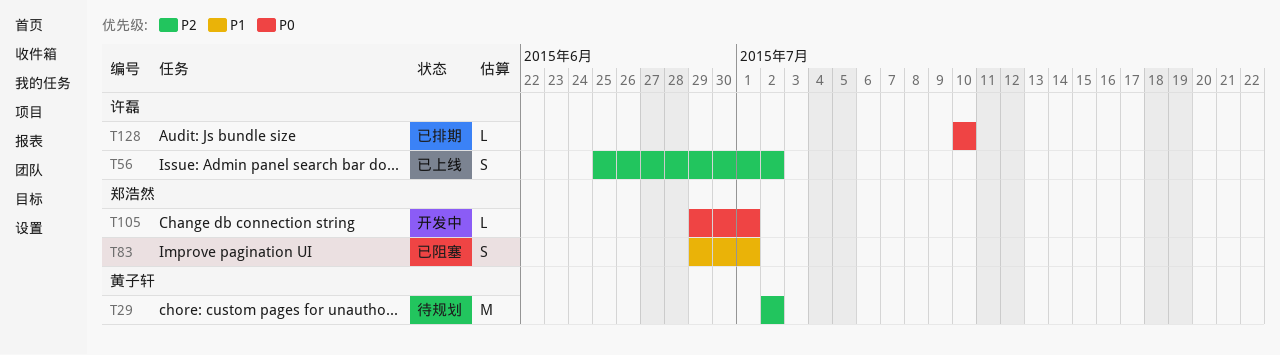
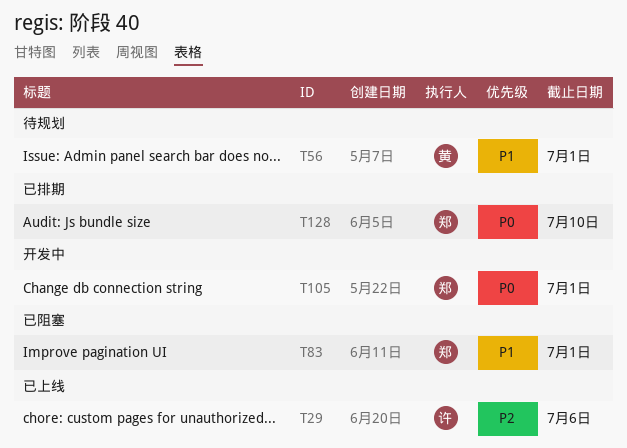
T29, status: 待规划 -> 已上线
T29, owner: 黄子轩 -> 许磊
T29, due: Jul 2 -> Jul 6
T56, status: 已上线 -> 待规划
T56, owner: 许磊 -> 黄子轩
T56, priority: P2 -> P1
T56, due: Jul 2 -> Jul 1
T128, owner: 许磊 -> 郑浩然

